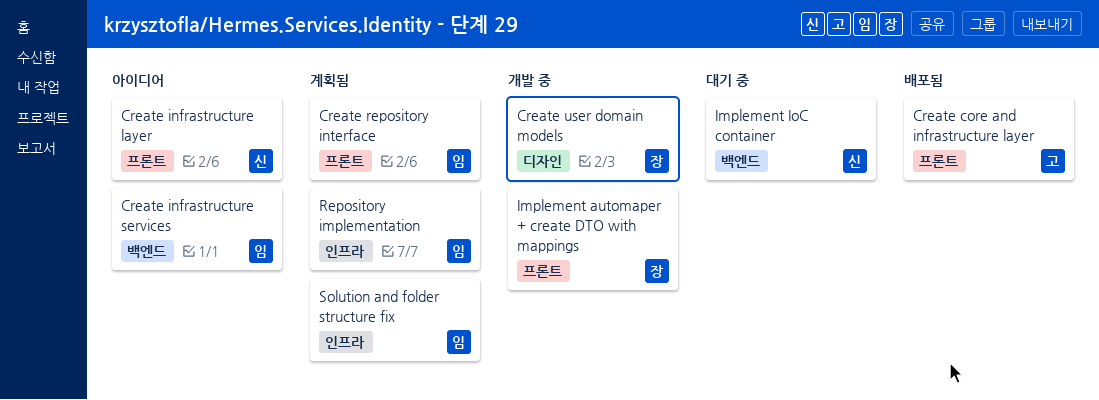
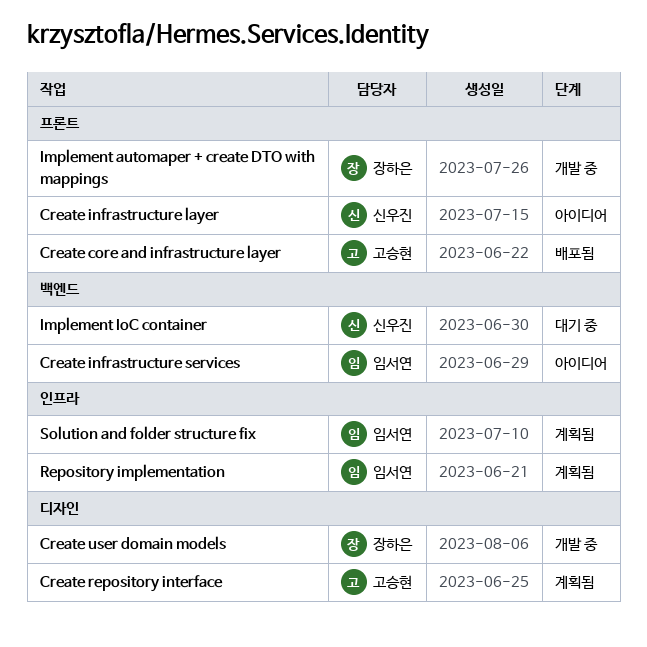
Create repository interface, owner: 임서연 -> 고승현
Create repository interface, label: 프론트 -> 디자인

